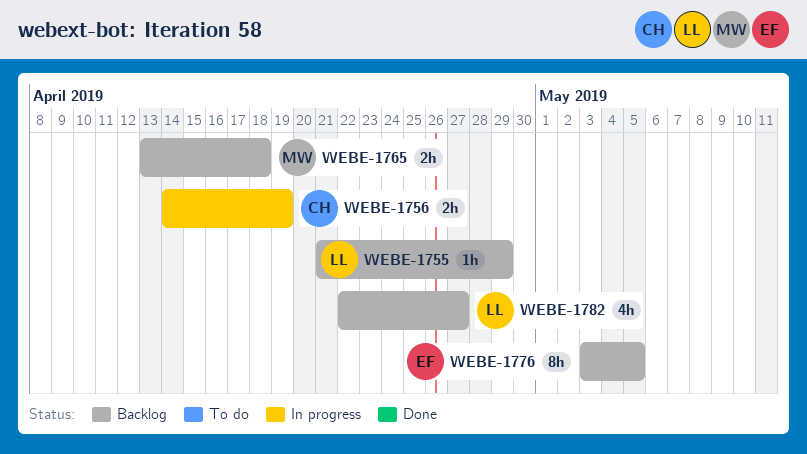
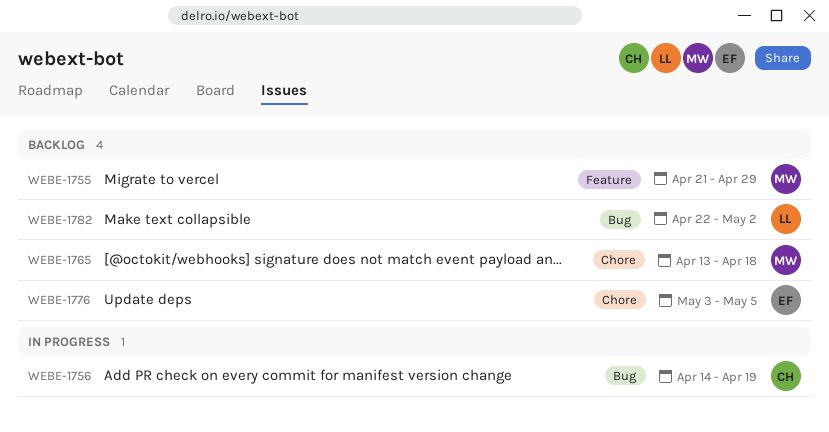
WEBE-1755, owner: LL -> MW
WEBE-1782, due: Apr 27 -> May 2

